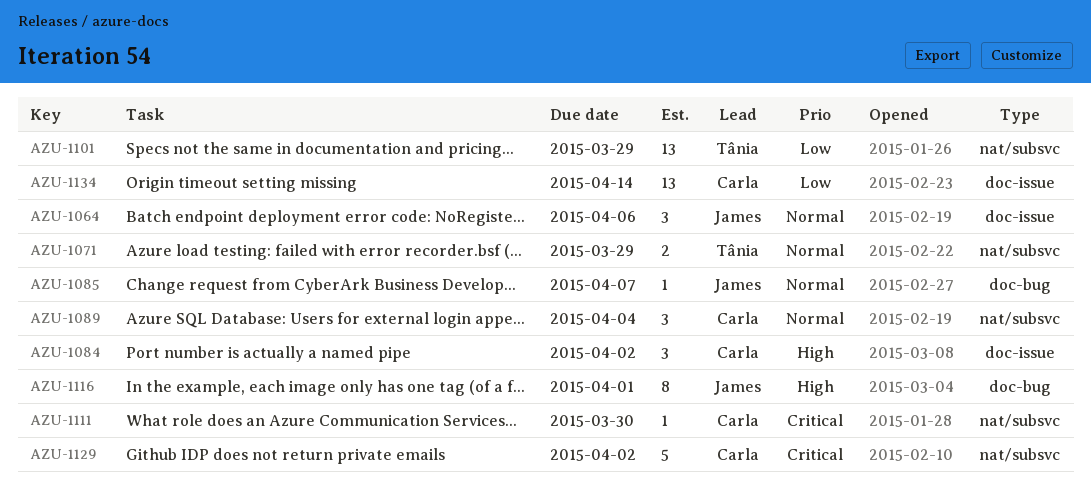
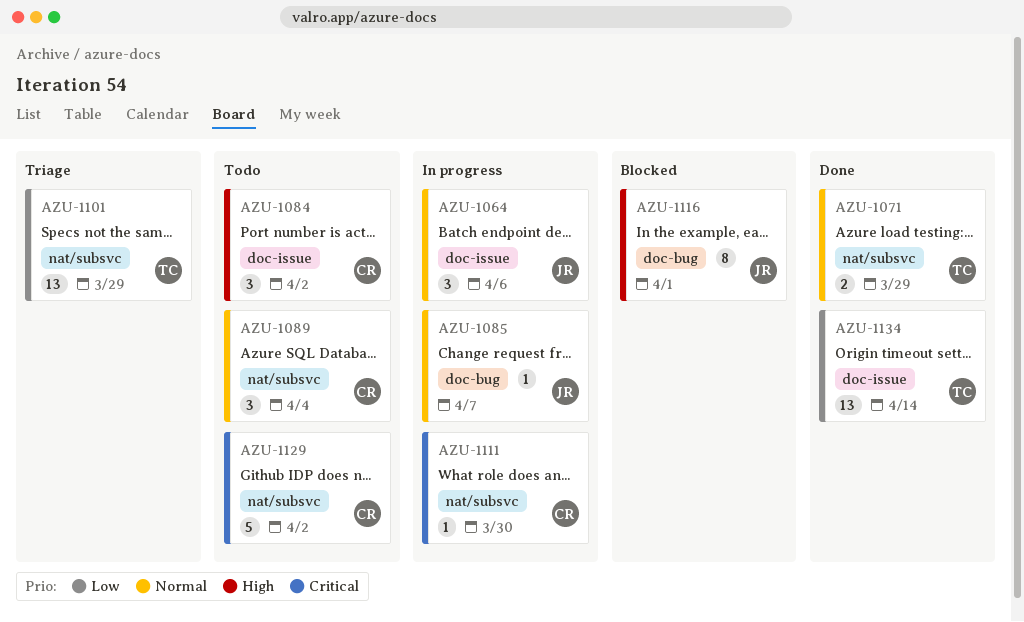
AZU-1134, owner: Carla -> Tânia

